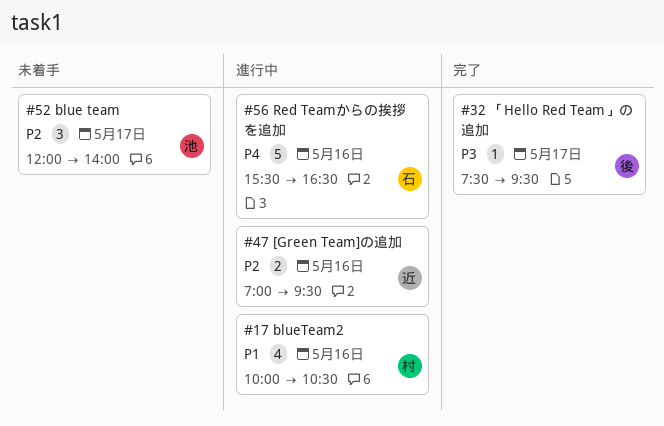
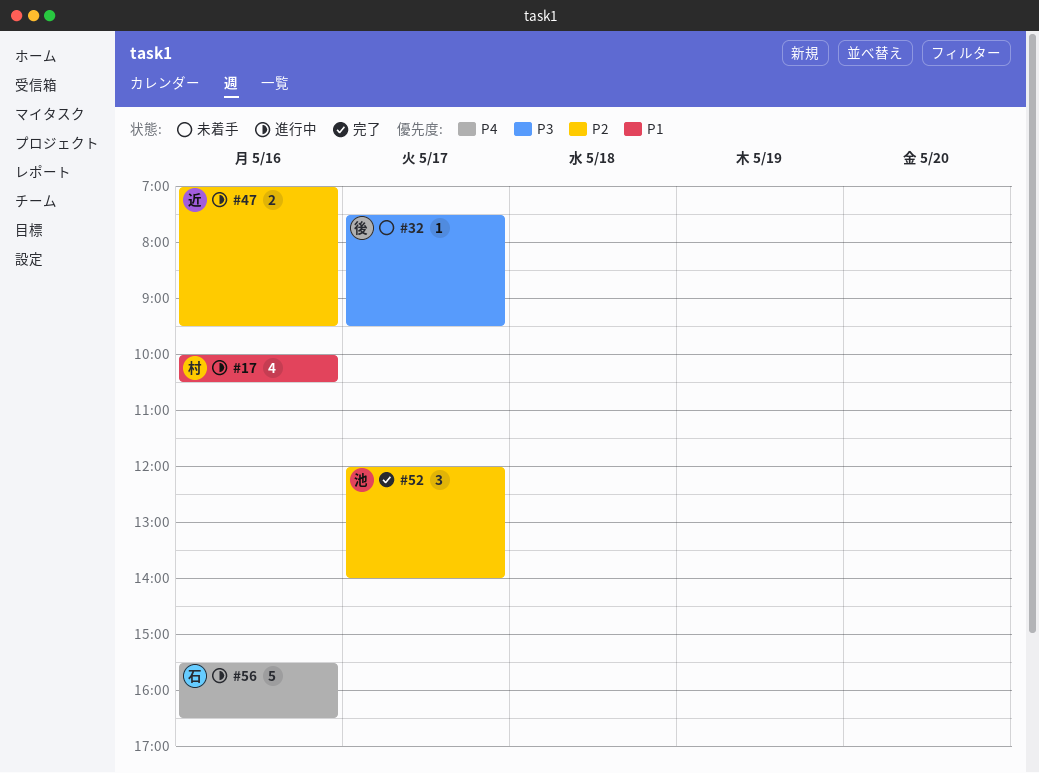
#32, status: 完了 -> 未着手
#52, status: 未着手 -> 完了

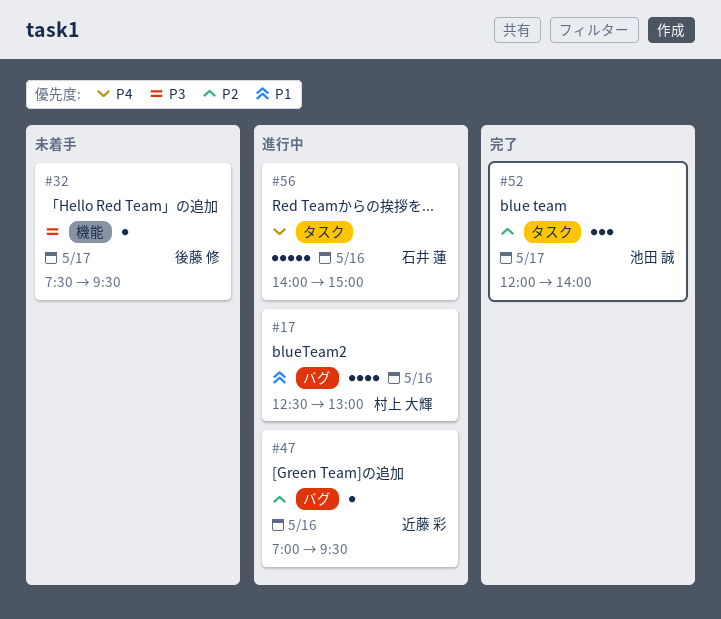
#17, begins: 10:00 -> 12:30
#17, ends: 10:30 -> 13:00
#47, estimate: 2 -> 1
#56, begins: 15:30 -> 14:00
#56, ends: 16:30 -> 15:00

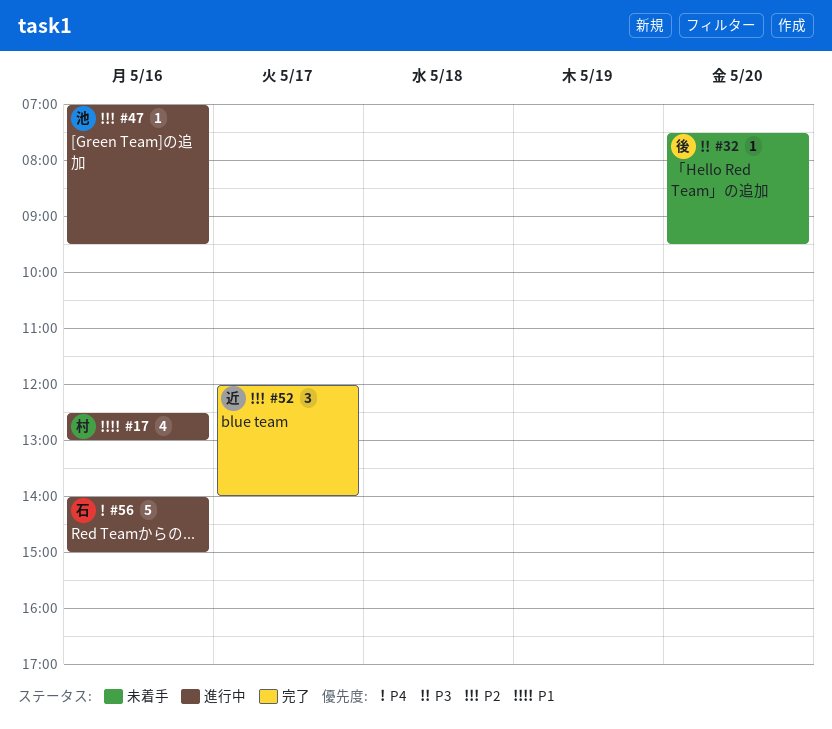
#32, day: May 17 -> May 20
#47, owner: 近藤 彩 -> 池田 誠
#52, owner: 池田 誠 -> 近藤 彩

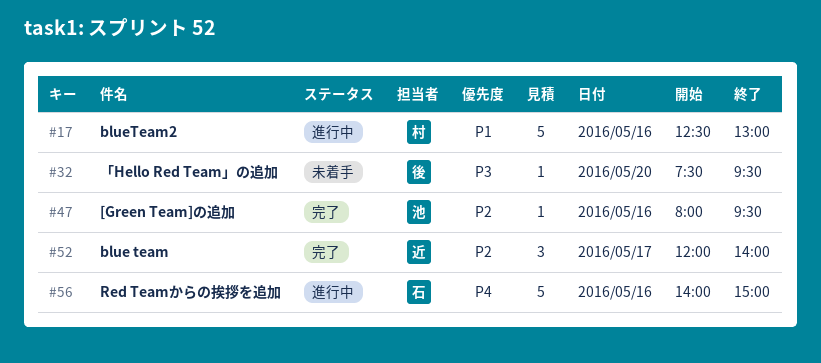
#17, estimate: 4 -> 5
#47, status: 進行中 -> 完了
#47, begins: 07:00 -> 08:00

